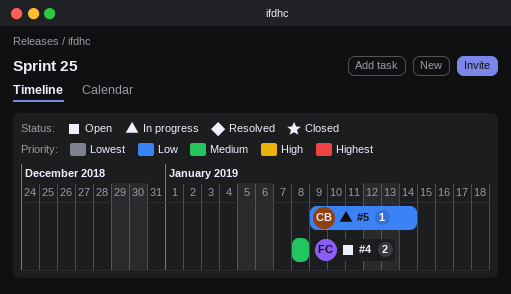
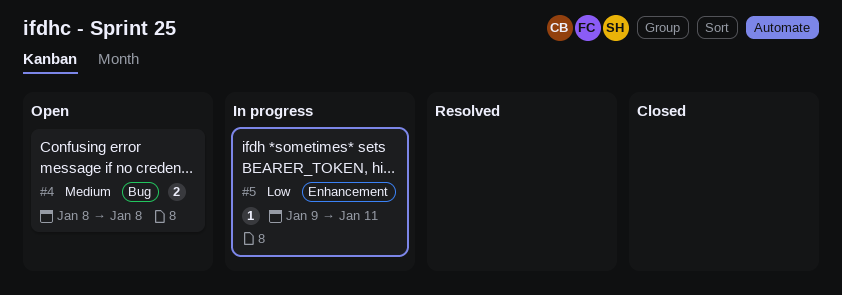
#5, due: Jan 14 -> Jan 11

